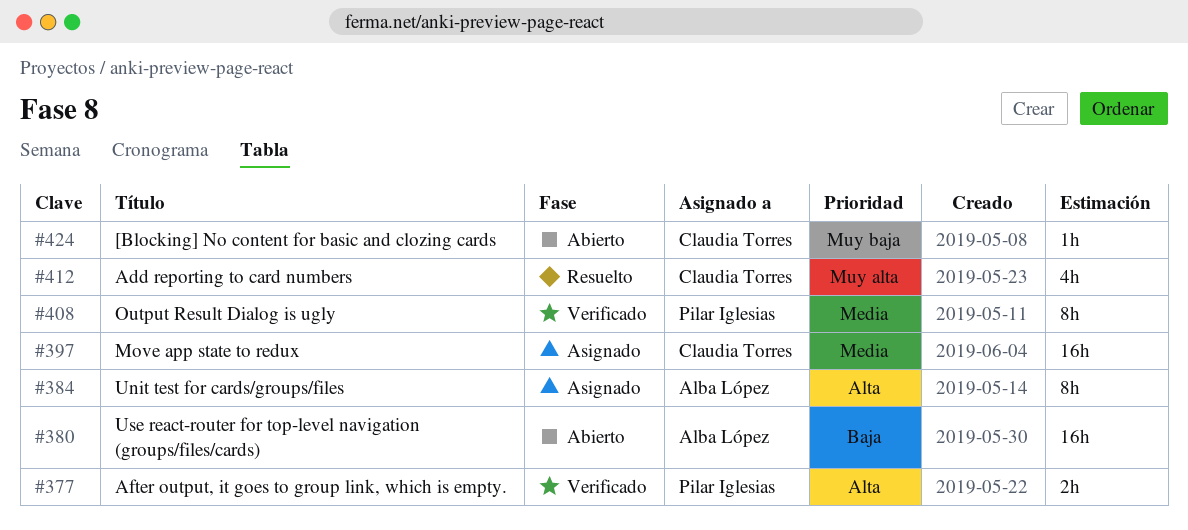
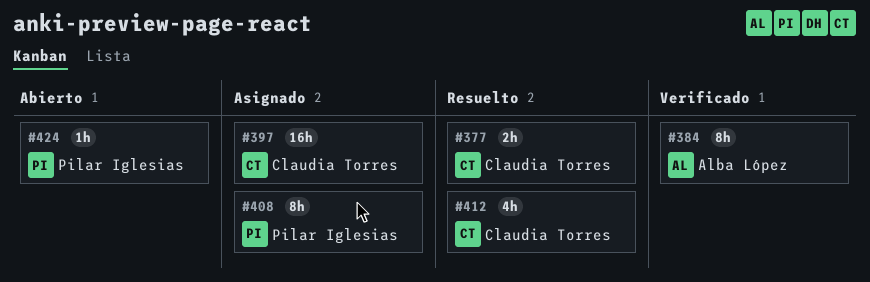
#377, status: Verificado -> Resuelto
#377, owner: Pilar Iglesias -> Claudia Torres
#380: present -> none
#384, status: Asignado -> Verificado
#408, status: Verificado -> Asignado
#424, owner: Claudia Torres -> Pilar Iglesias

